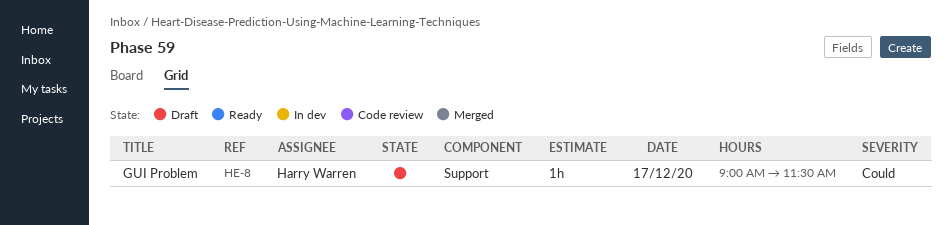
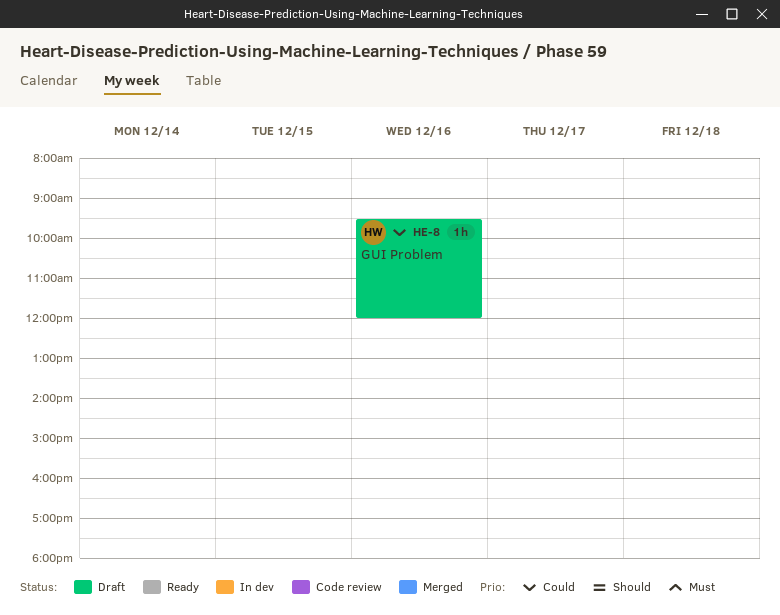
HE-8, day: Dec 17 -> Dec 16
HE-8, begins: 09:00 -> 09:30
HE-8, ends: 11:30 -> 12:00

